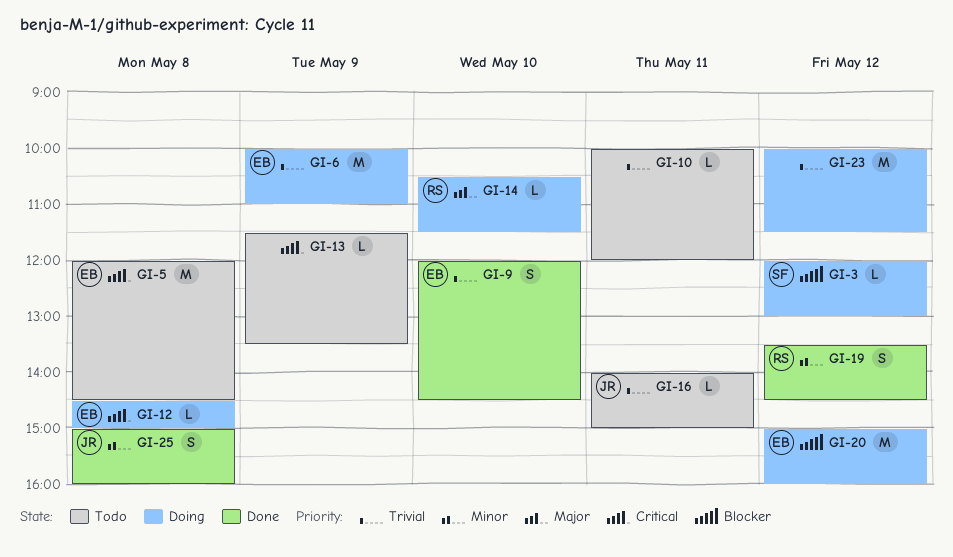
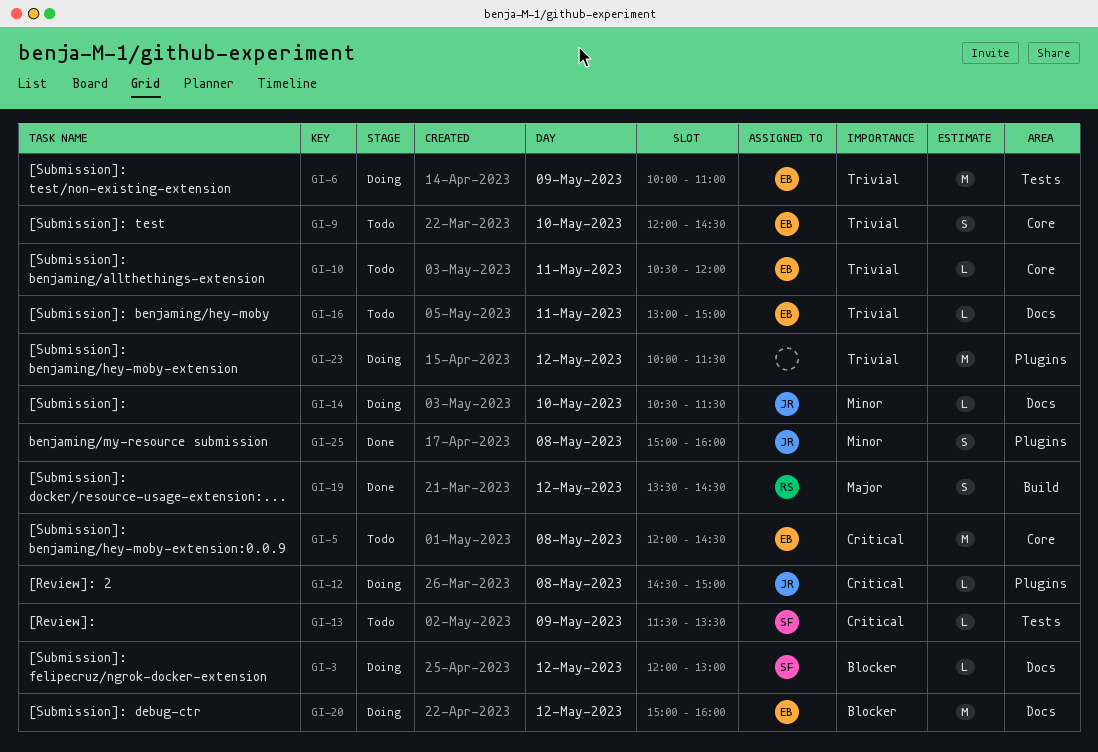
GI-9, status: Done -> Todo
GI-10, owner: none -> EB
GI-10, begins: 10:00 -> 10:30
GI-12, owner: EB -> JR
GI-13, owner: none -> SF
GI-14, owner: RS -> JR
GI-14, priority: Major -> Minor
GI-16, owner: JR -> EB
GI-16, begins: 14:00 -> 13:00
GI-19, priority: Minor -> Major

